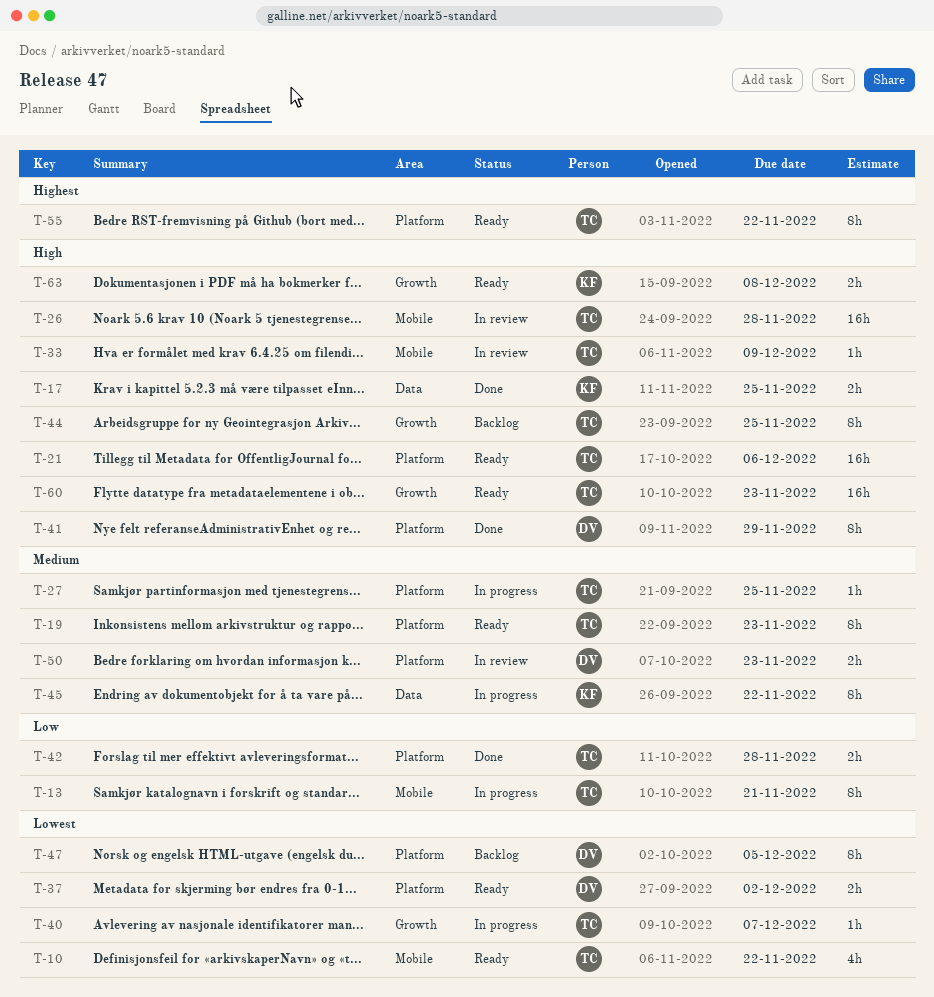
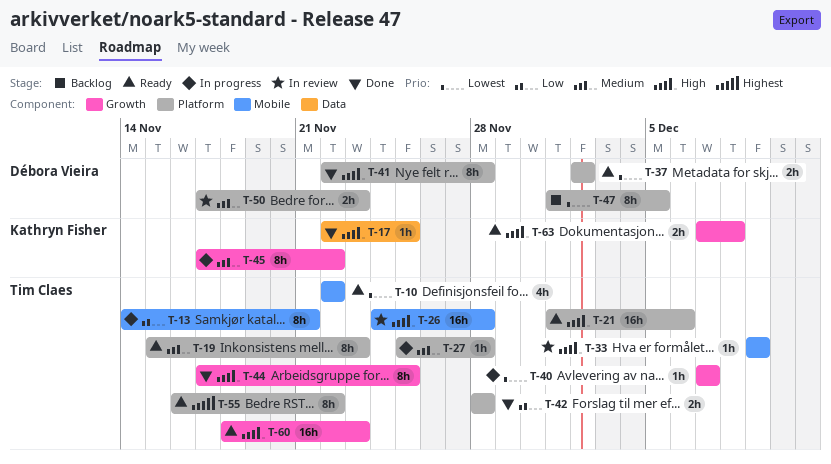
T-17, estimate: 2h -> 1h
T-27, due: Nov 25 -> Nov 28
T-41, due: Nov 29 -> Nov 28
T-44, status: Backlog -> Done
T-45, label: Data -> Growth

